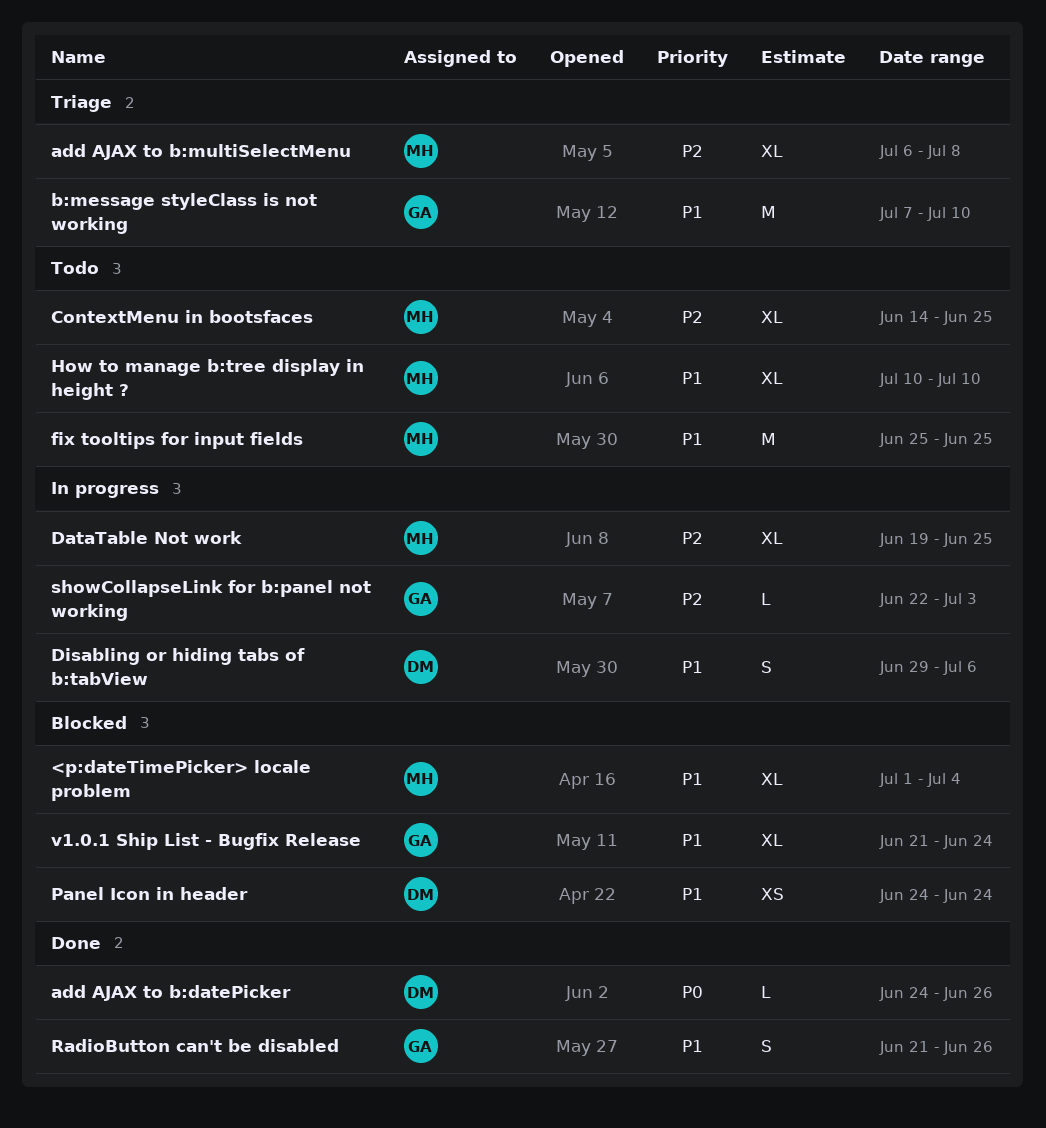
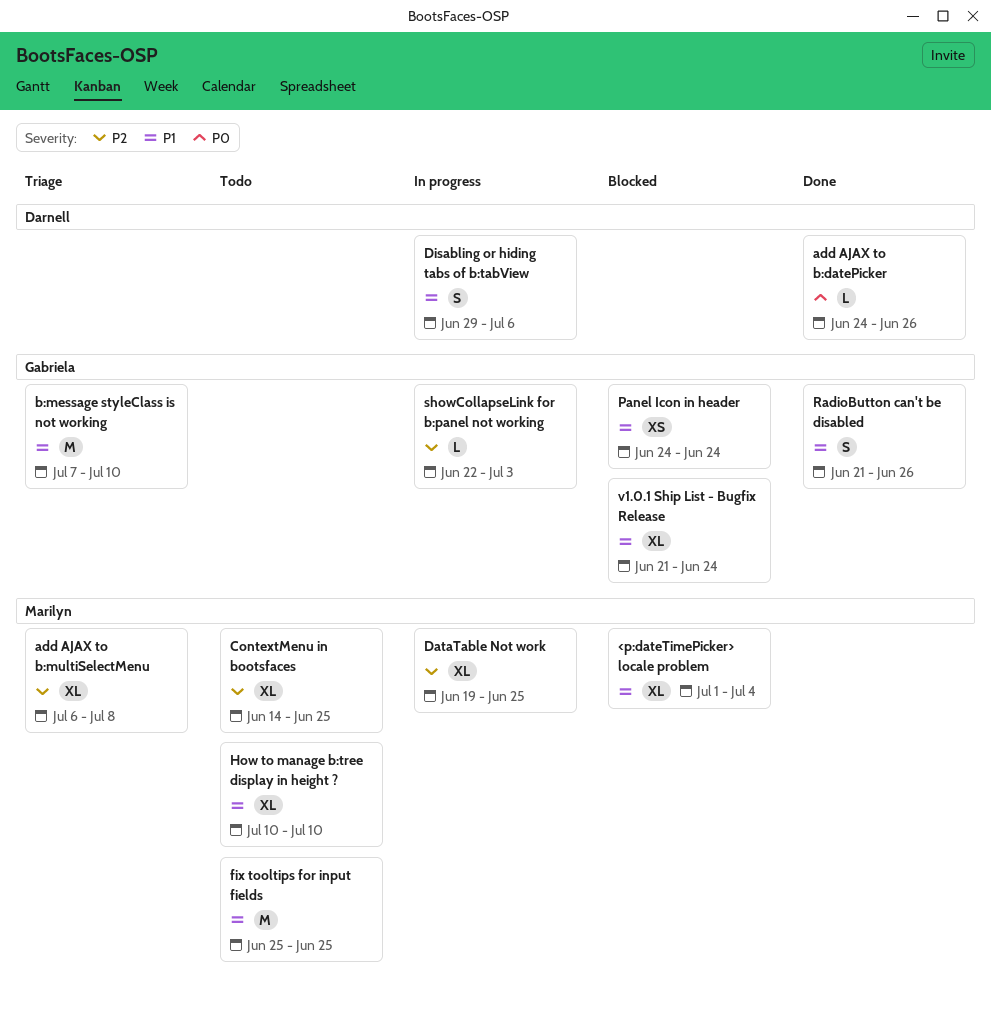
Panel Icon in header, owner: Darnell -> Gabriela

